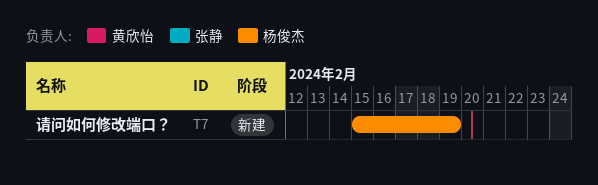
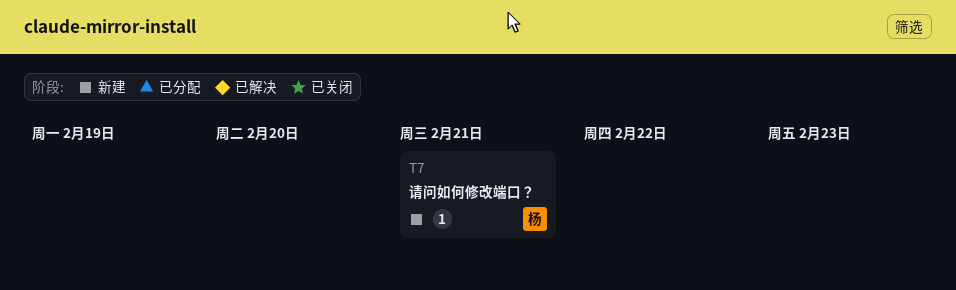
T7, due: Feb 19 -> Feb 21

